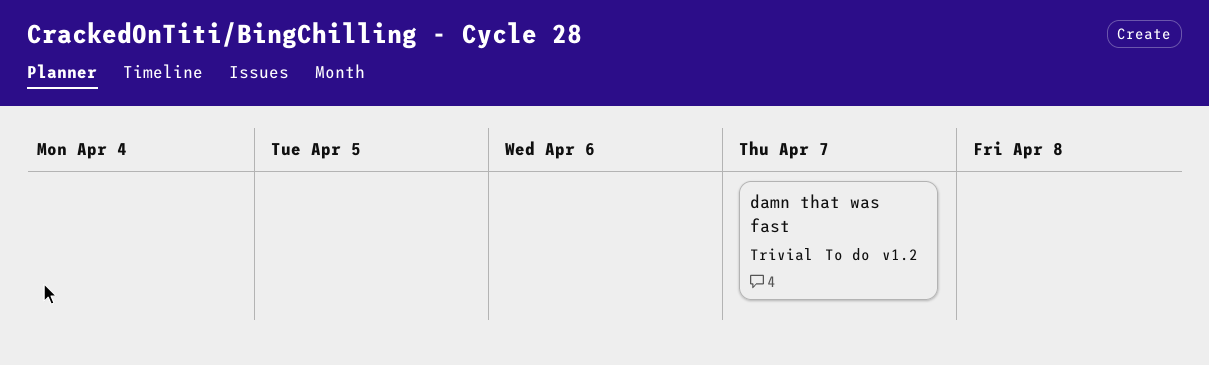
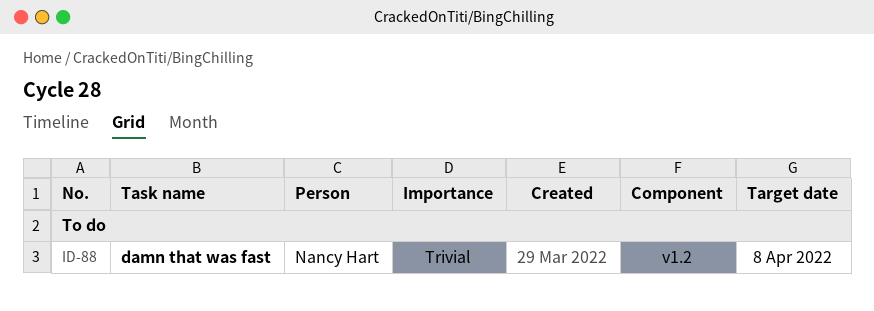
damn that was fast, due: Apr 7 -> Apr 8

